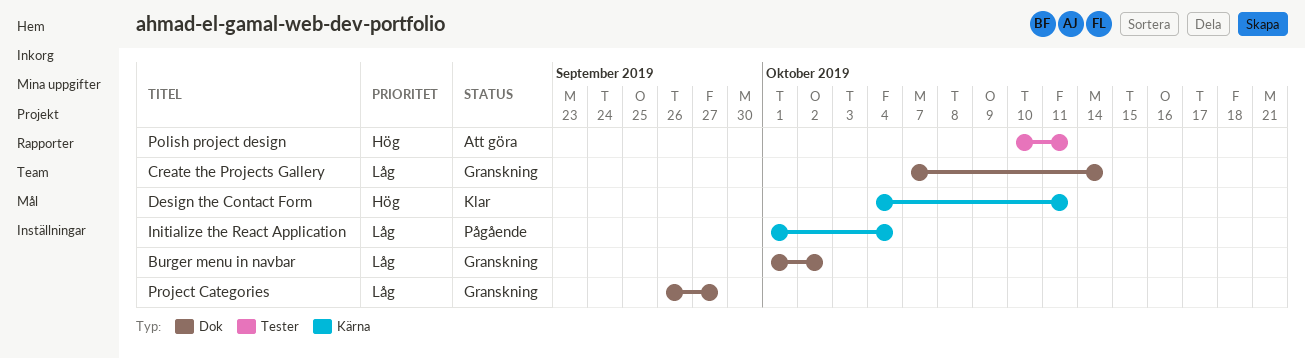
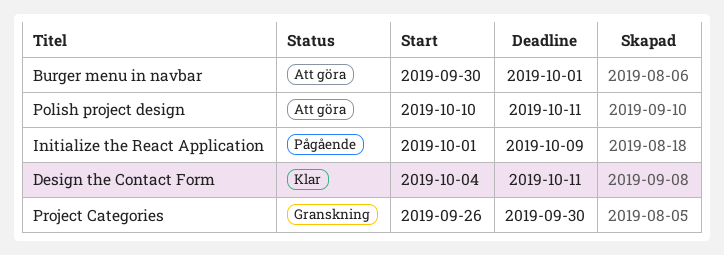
Burger menu in navbar, status: Granskning -> Att göra
Burger menu in navbar, start: Oct 1 -> Sep 30
Burger menu in navbar, due: Oct 2 -> Oct 1
Create the Projects Gallery: present -> none
Initialize the React Application, due: Oct 4 -> Oct 9
Project Categories, due: Sep 27 -> Sep 30

